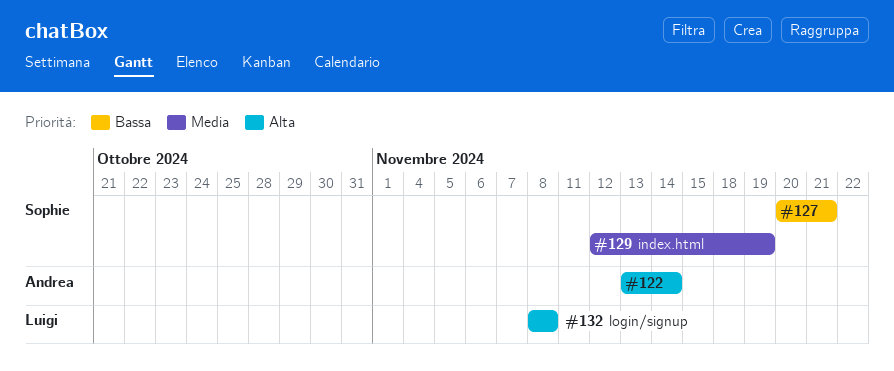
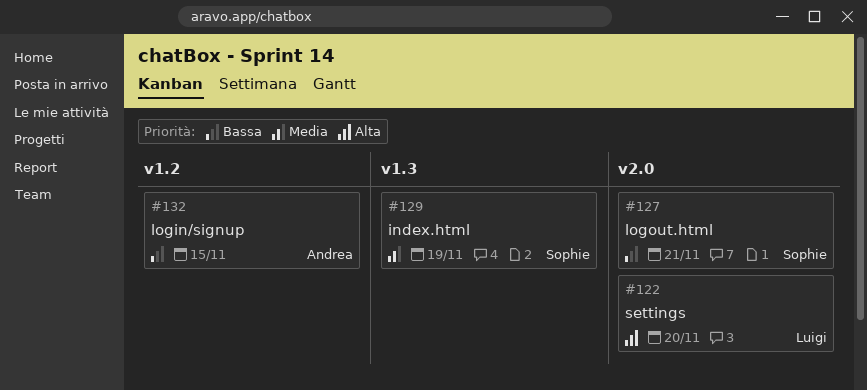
#122, owner: Andrea -> Luigi
#122, due: Nov 14 -> Nov 20
#132, owner: Luigi -> Andrea
#132, priority: Alta -> Bassa
#132, due: Nov 8 -> Nov 15

